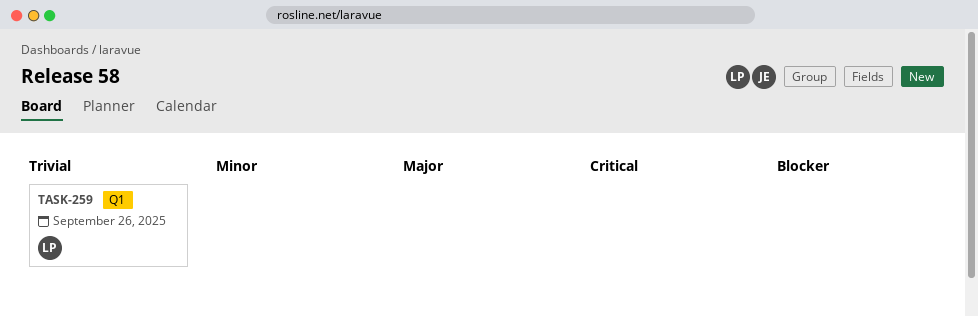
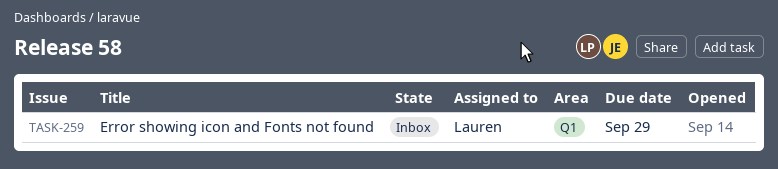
TASK-259, due: Sep 26 -> Sep 29

